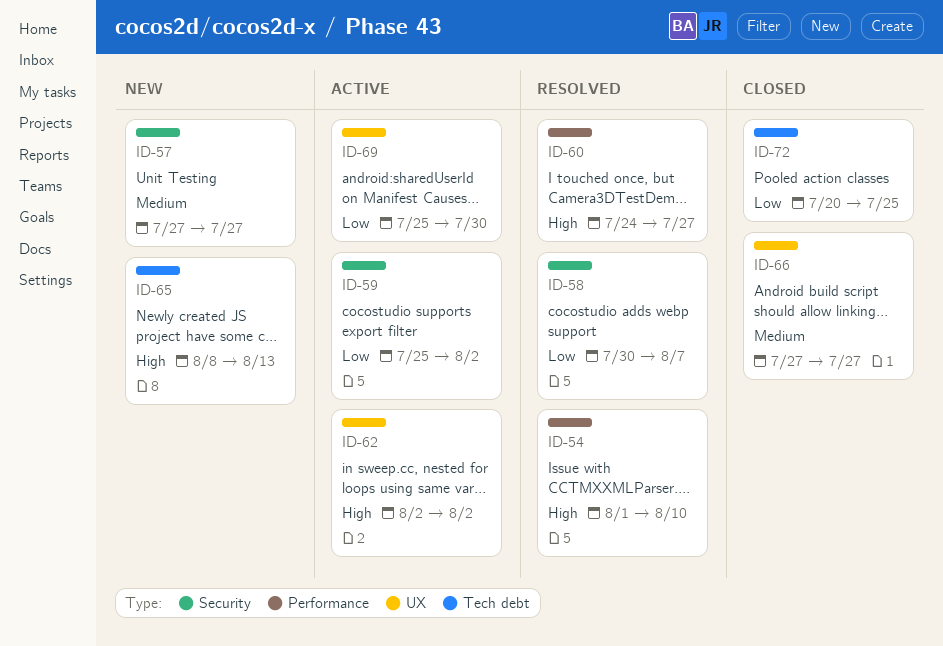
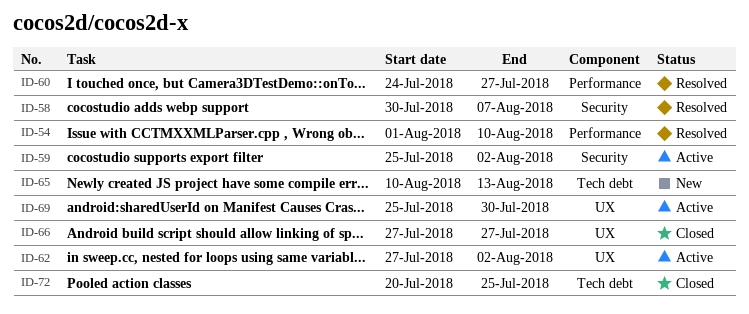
ID-57: present -> none
ID-62, start: Aug 2 -> Jul 27
ID-65, start: Aug 8 -> Aug 10

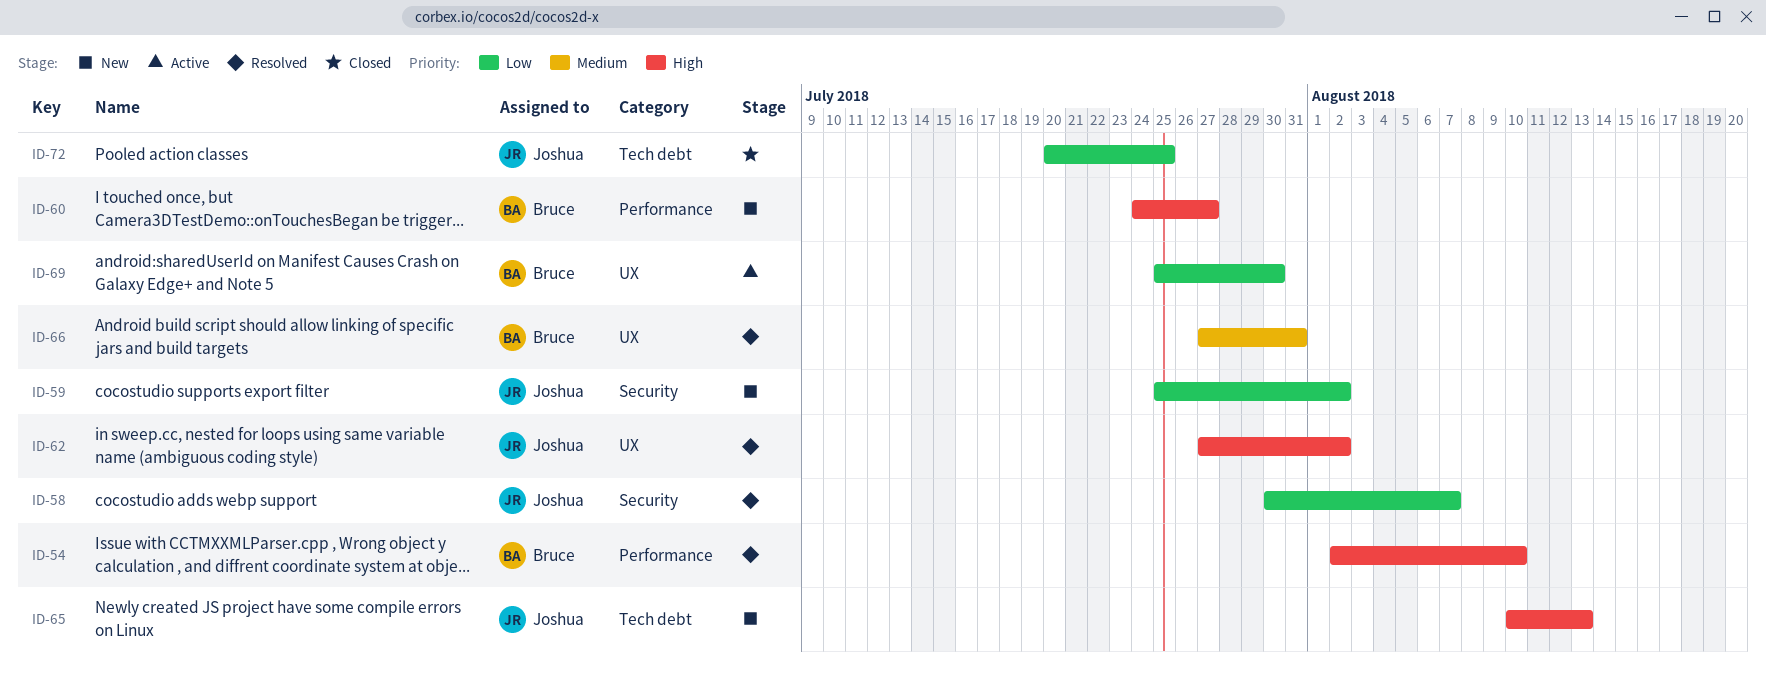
ID-54, start: Aug 1 -> Aug 2
ID-59, status: Active -> New
ID-60, status: Resolved -> New
ID-62, status: Active -> Resolved
ID-66, status: Closed -> Resolved
ID-66, due: Jul 27 -> Jul 31

